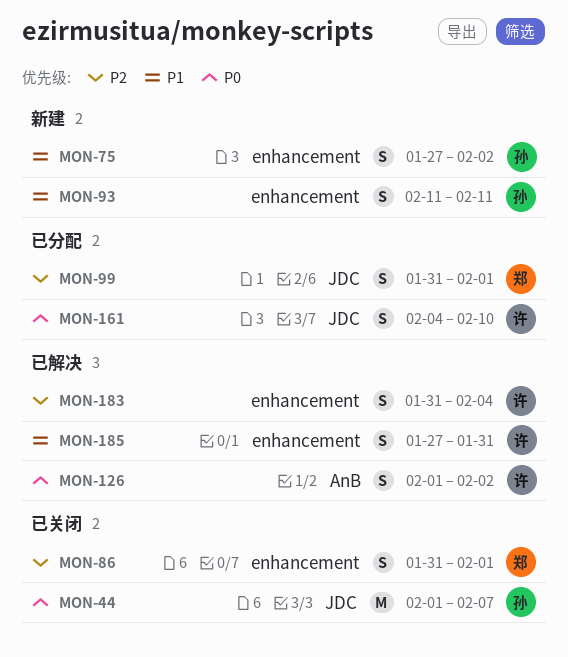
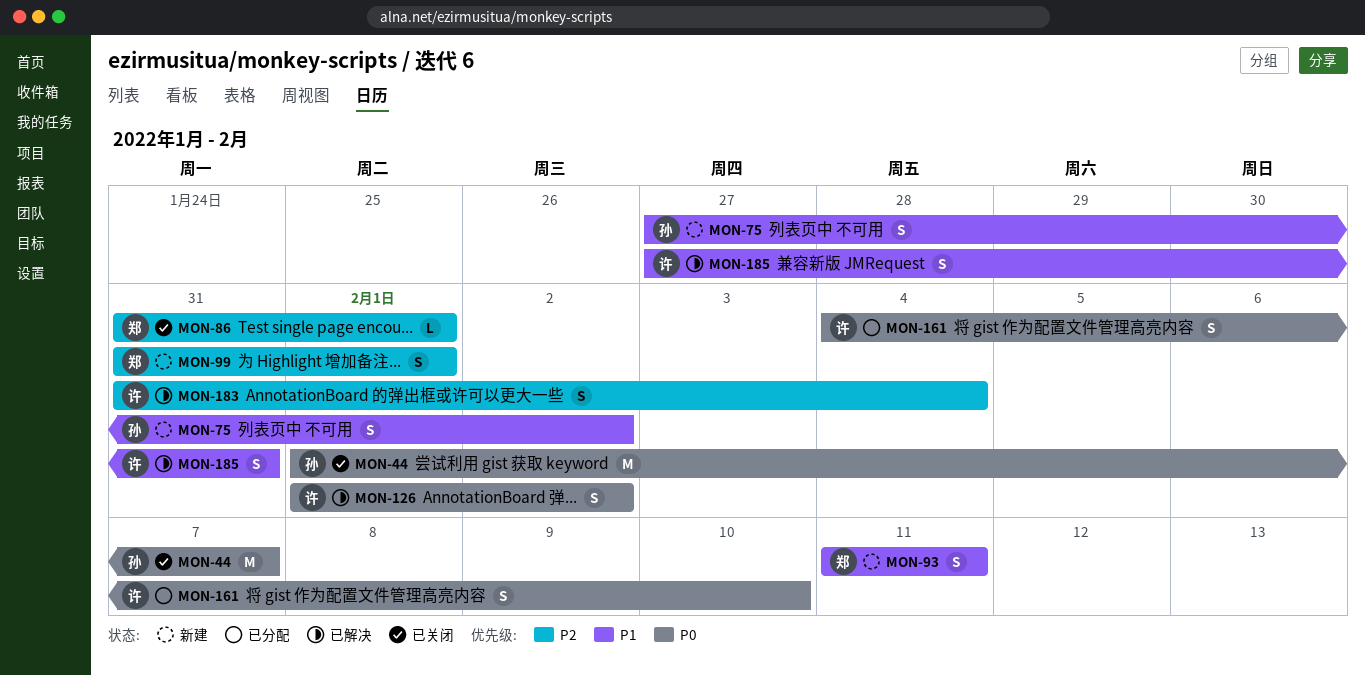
MON-86, estimate: S -> L
MON-93, owner: 孙 -> 郑
MON-99, status: 已分配 -> 新建

